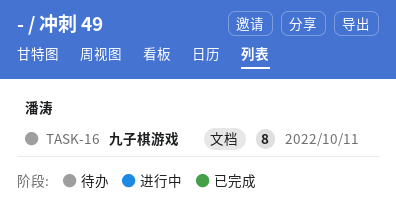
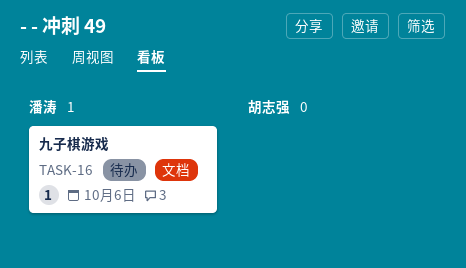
TASK-16, estimate: 8 -> 1
TASK-16, due: Oct 11 -> Oct 6

